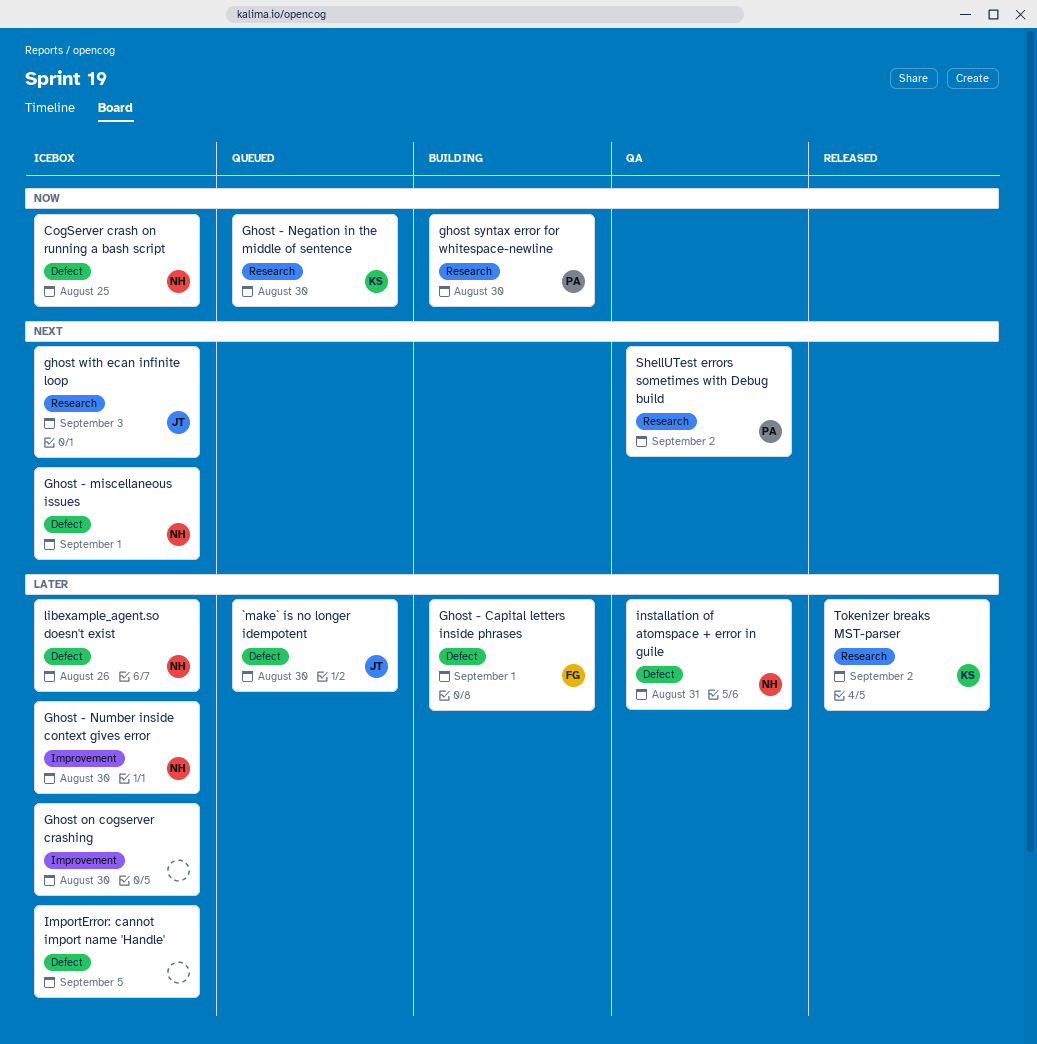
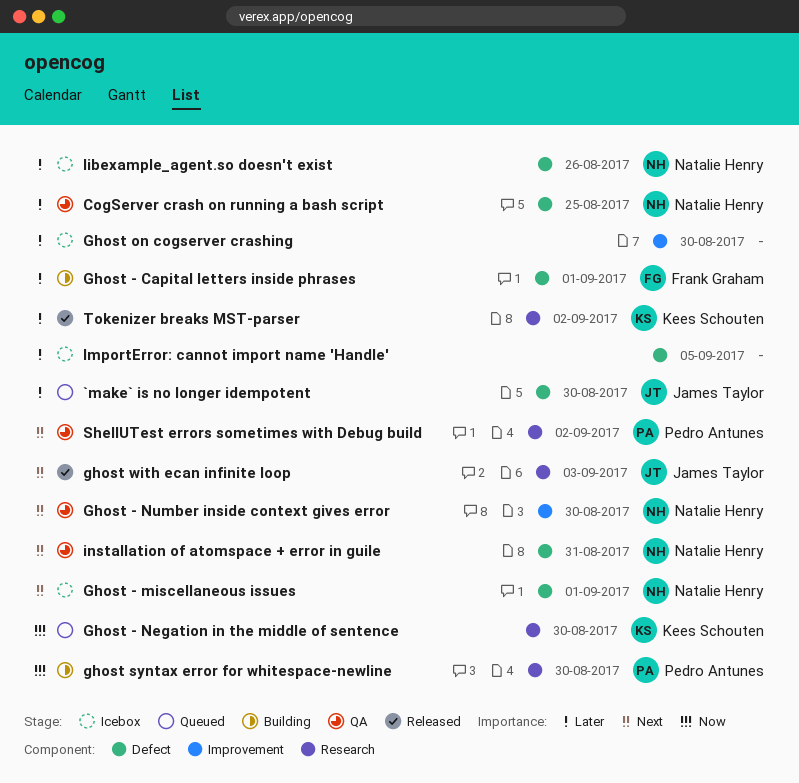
CogServer crash on running a bash script, status: Icebox -> QA
CogServer crash on running a bash script, priority: Now -> Later
Ghost - Number inside context gives error, status: Icebox -> QA
Ghost - Number inside context gives error, priority: Later -> Next
ghost with ecan infinite loop, status: Icebox -> Released
installation of atomspace + error in guile, priority: Later -> Next

